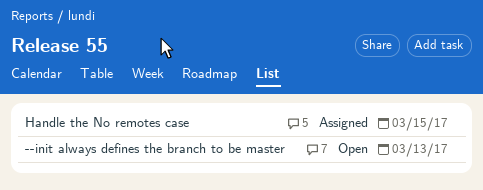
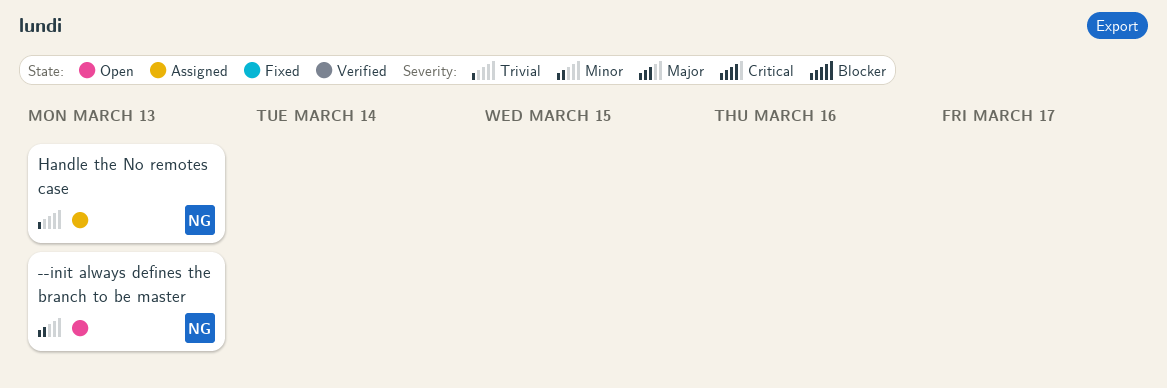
Handle the No remotes case, due: Mar 15 -> Mar 13

